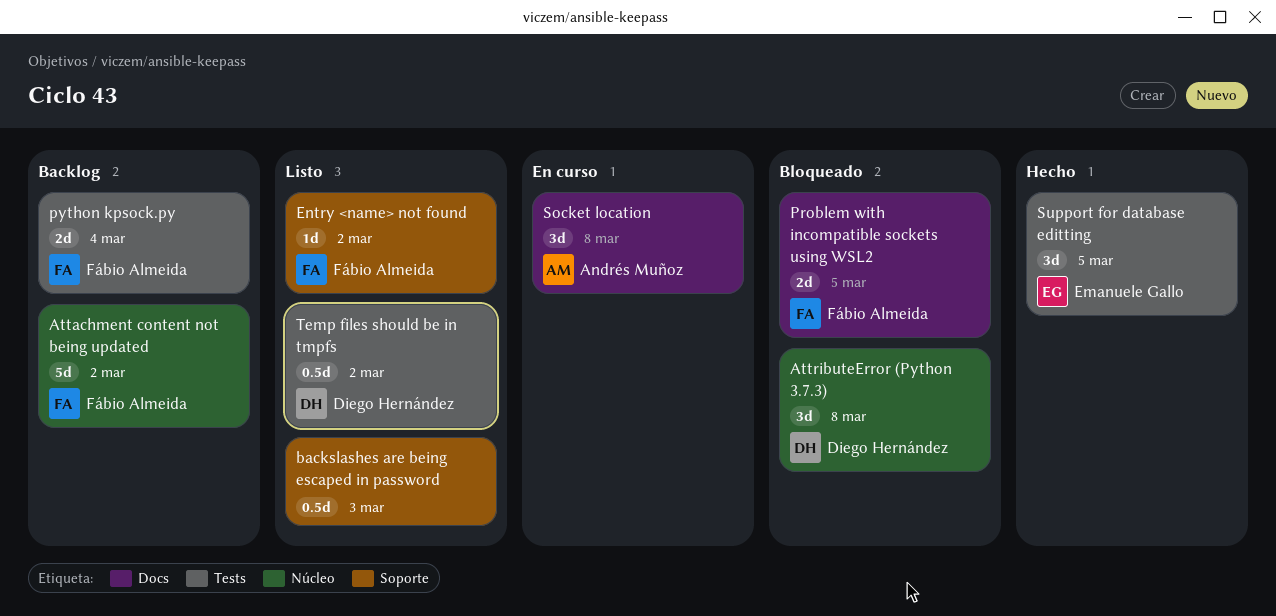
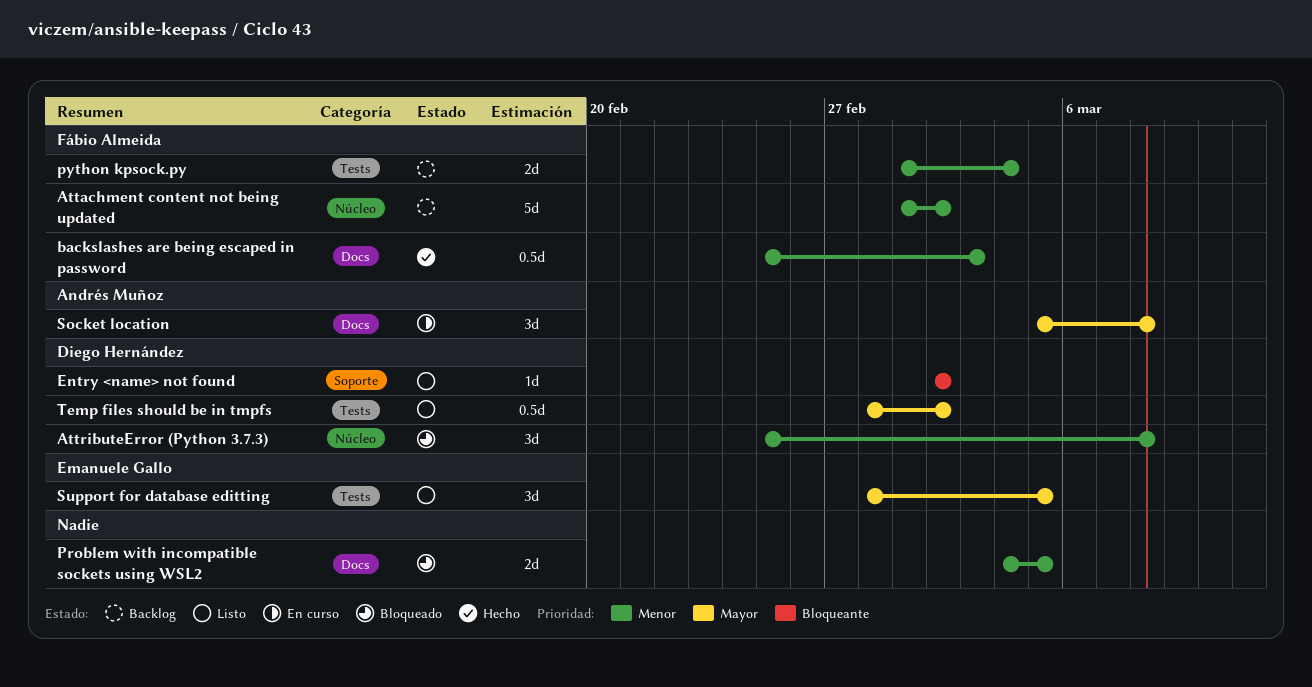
backslashes are being escaped in password, status: Listo -> Hecho
backslashes are being escaped in password, owner: none -> Fábio Almeida
backslashes are being escaped in password, label: Soporte -> Docs
Entry <name> not found, owner: Fábio Almeida -> Diego Hernández
Problem with incompatible sockets using WSL2, owner: Fábio Almeida -> none
Support for database editting, status: Hecho -> Listo

